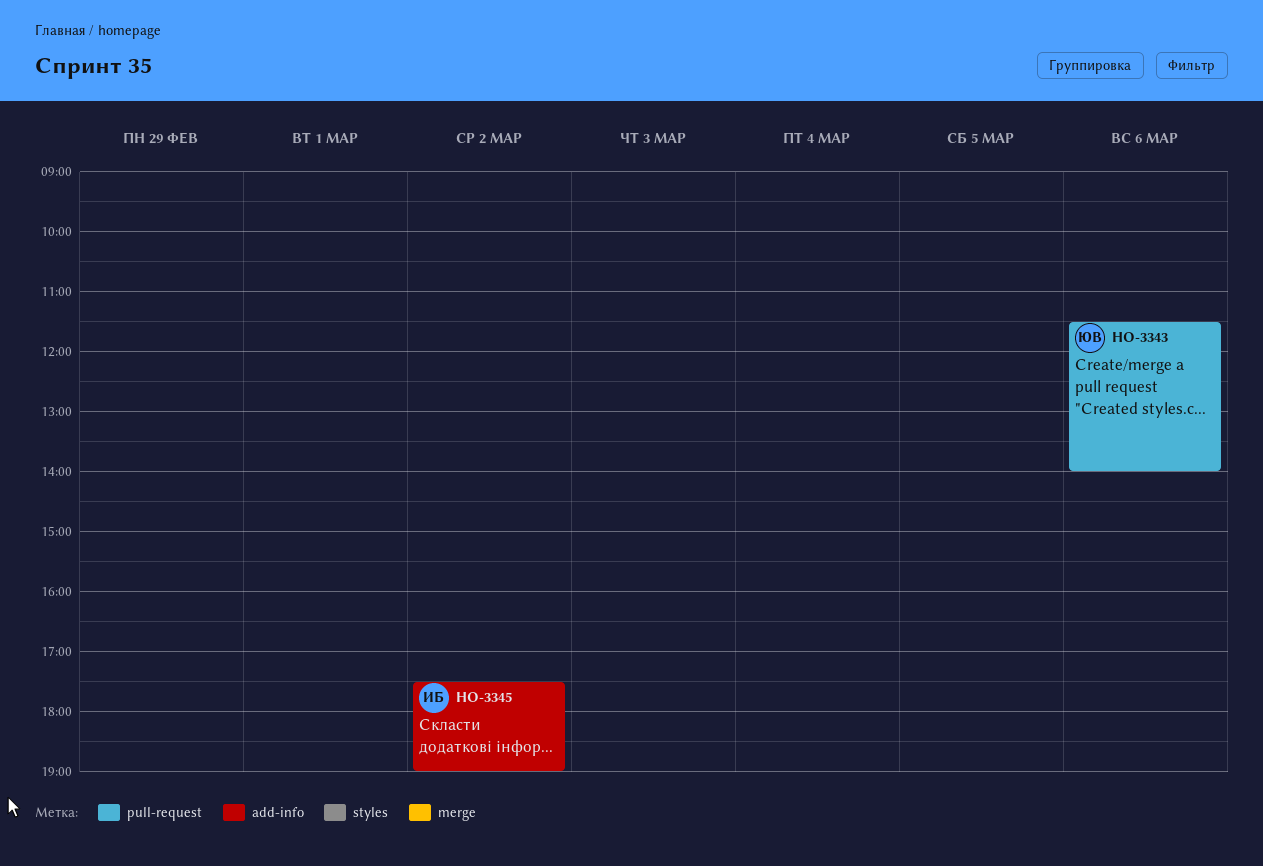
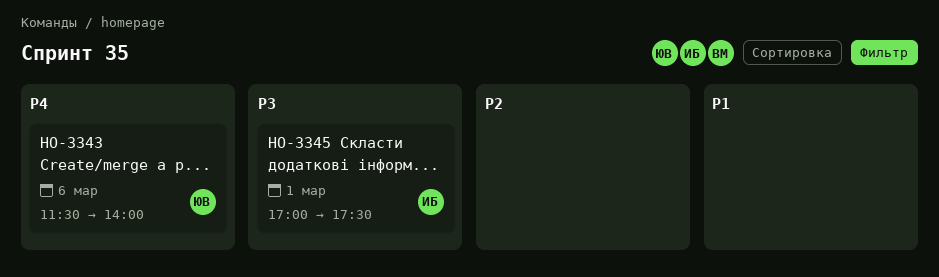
HO-3345, day: Mar 2 -> Mar 1
HO-3345, begins: 17:30 -> 17:00
HO-3345, ends: 19:00 -> 17:30

